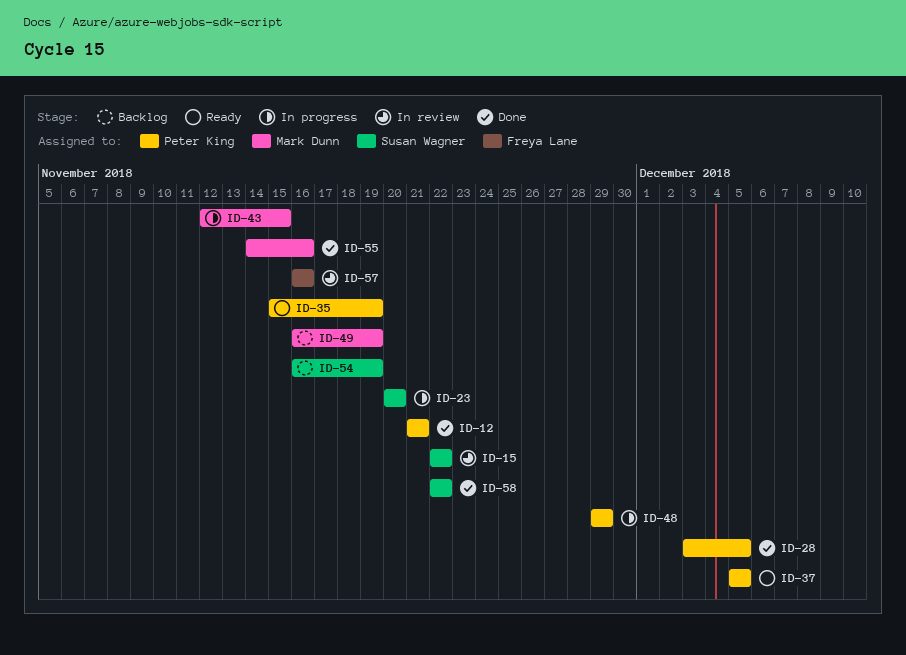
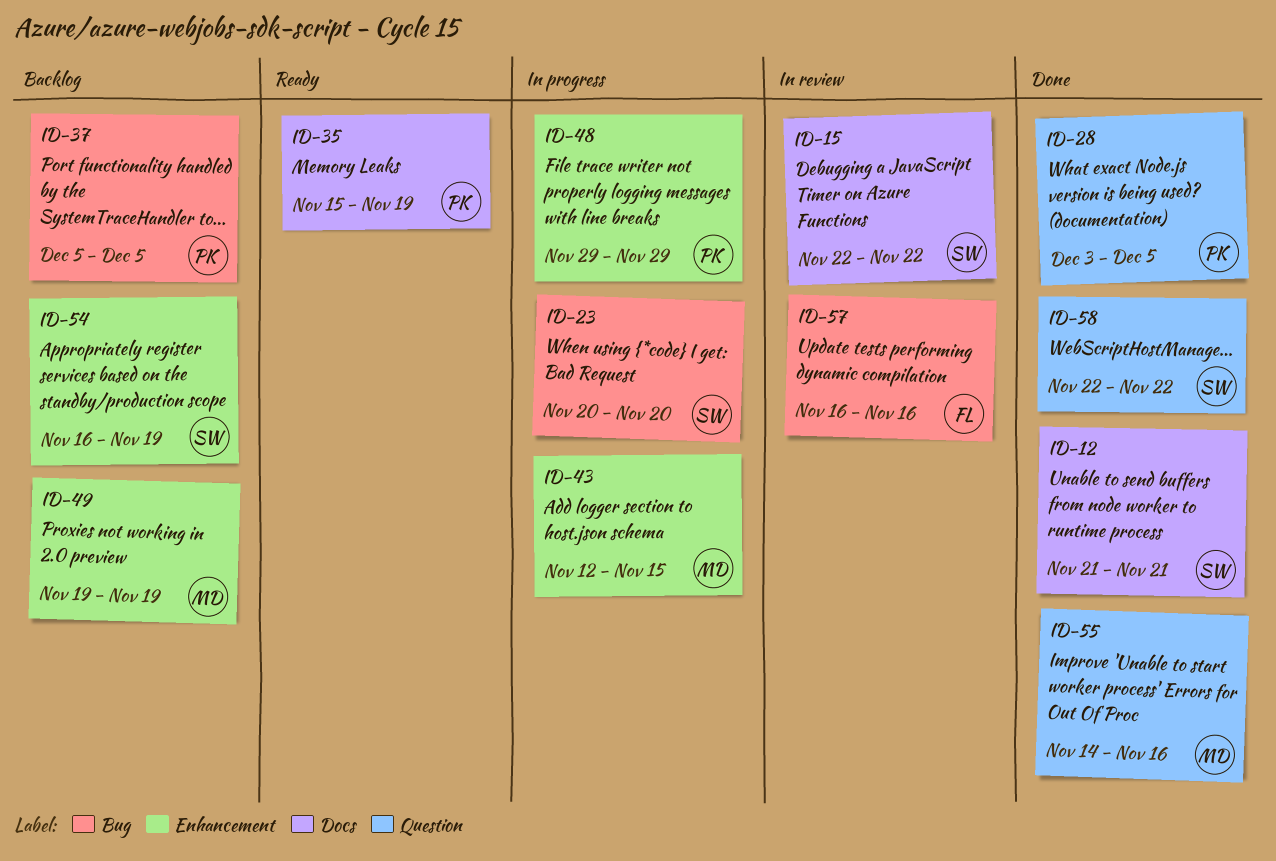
ID-12, owner: Peter King -> Susan Wagner
ID-37, status: Ready -> Backlog
ID-49, start: Nov 16 -> Nov 19

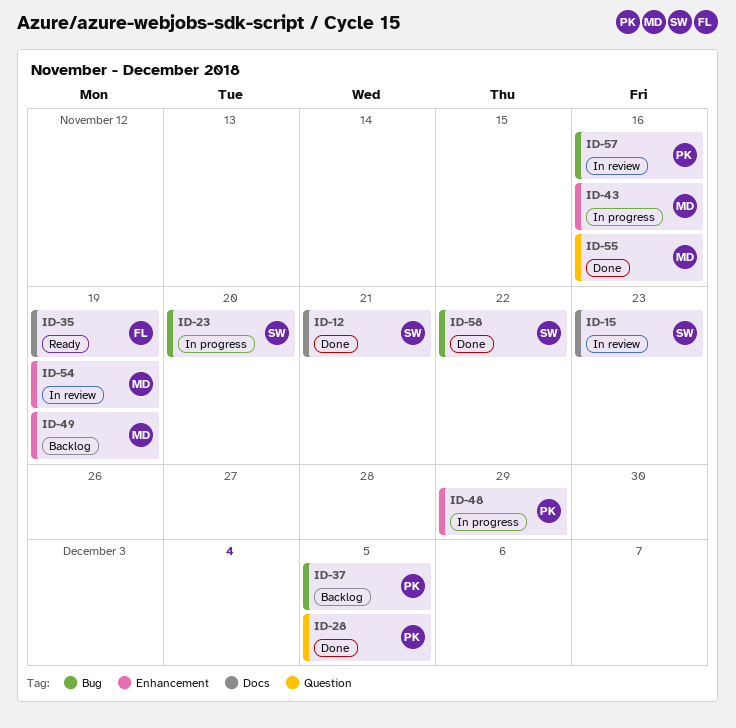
ID-15, due: Nov 22 -> Nov 23
ID-35, owner: PK -> FL
ID-43, due: Nov 15 -> Nov 16
ID-54, status: Backlog -> In review
ID-54, owner: SW -> MD
ID-57, owner: FL -> PK
ID-58, label: Question -> Bug

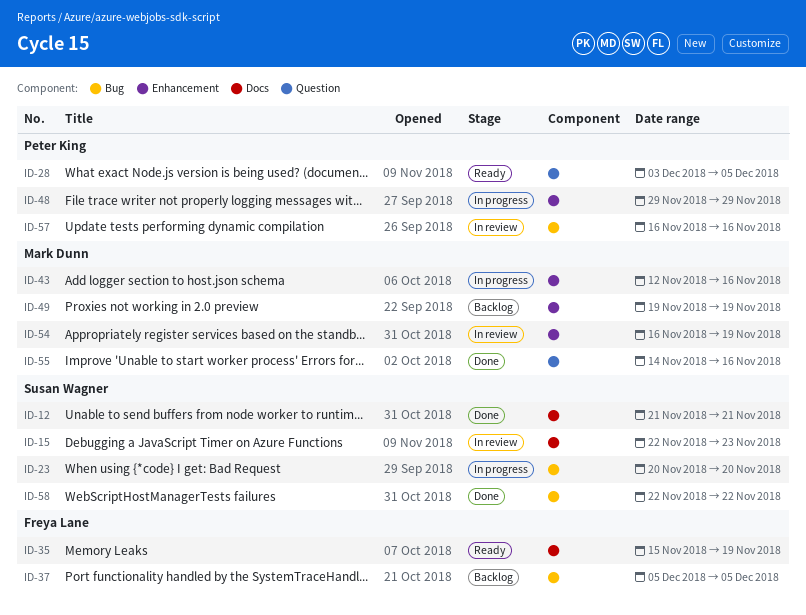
ID-28, status: Done -> Ready
ID-37, owner: Peter King -> Freya Lane

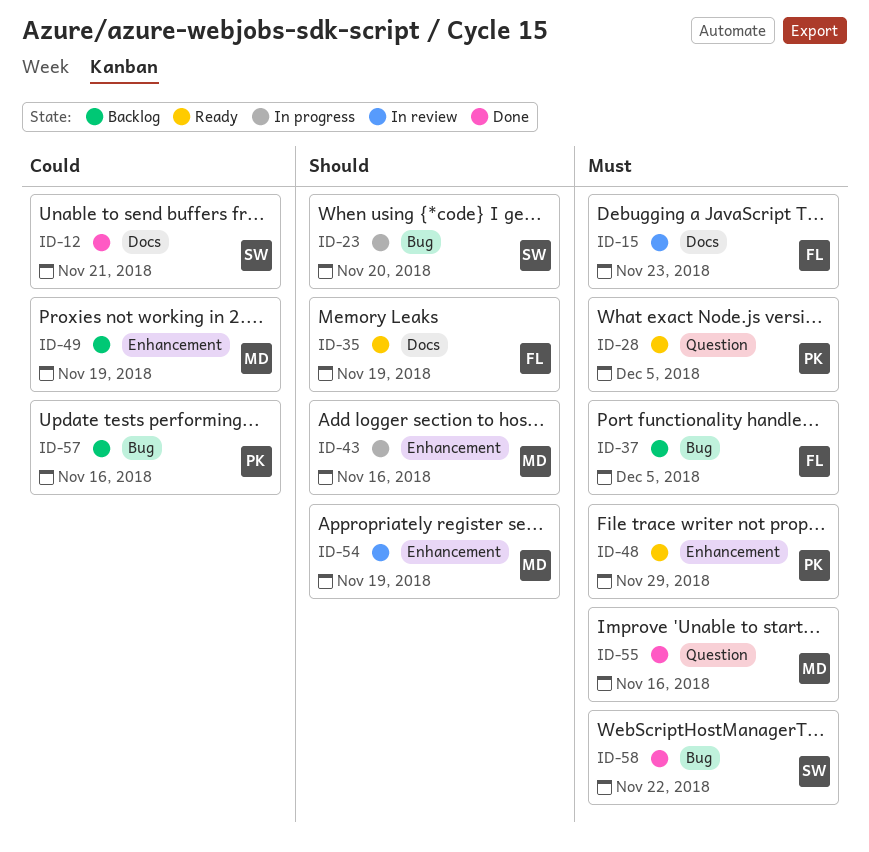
ID-15, owner: Susan Wagner -> Freya Lane
ID-48, status: In progress -> Ready
ID-57, status: In review -> Backlog

